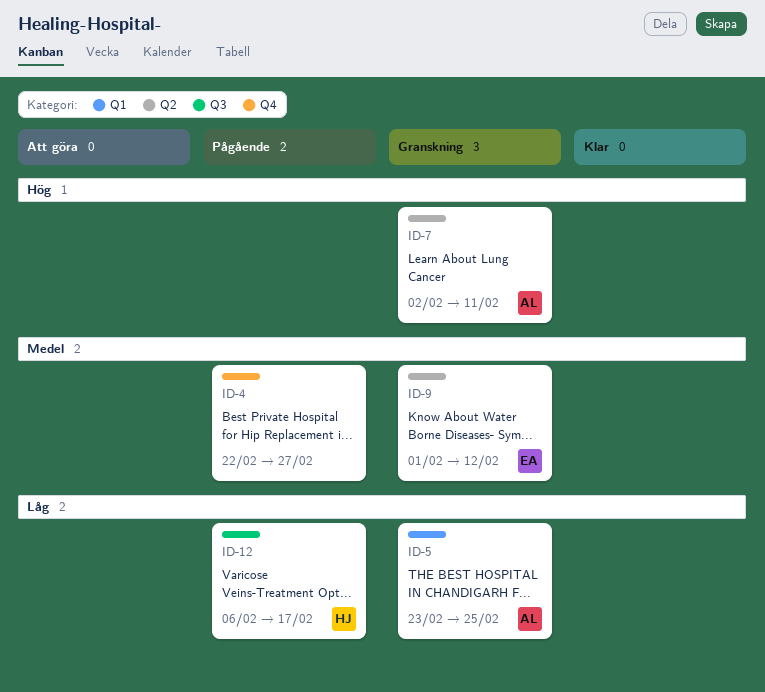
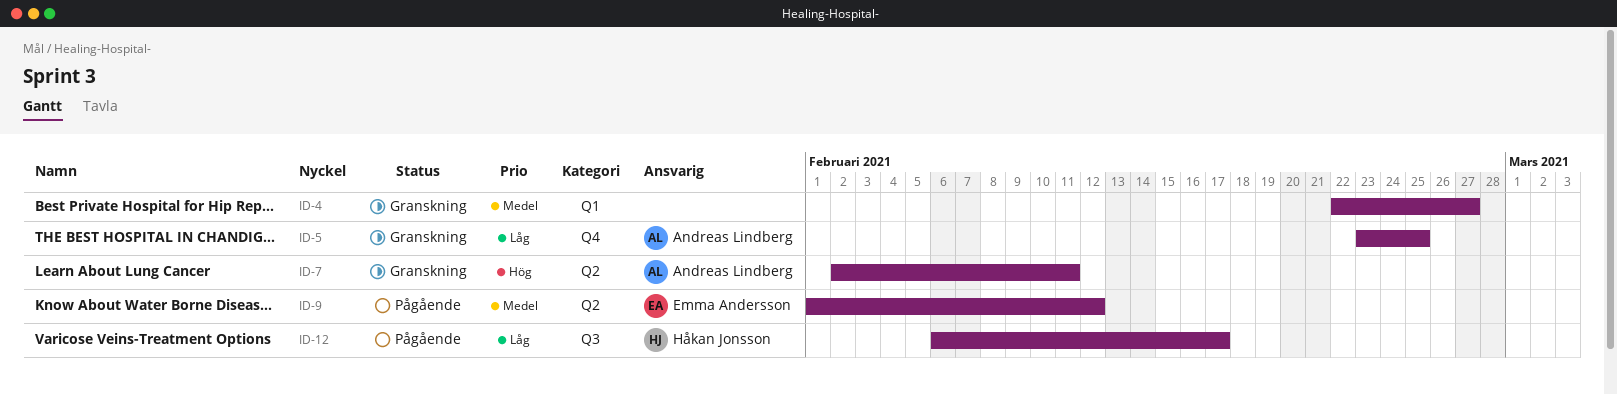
ID-4, status: Pågående -> Granskning
ID-4, label: Q4 -> Q1
ID-5, label: Q1 -> Q4
ID-9, status: Granskning -> Pågående

